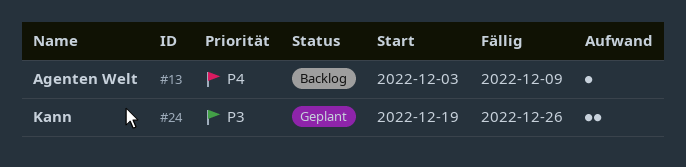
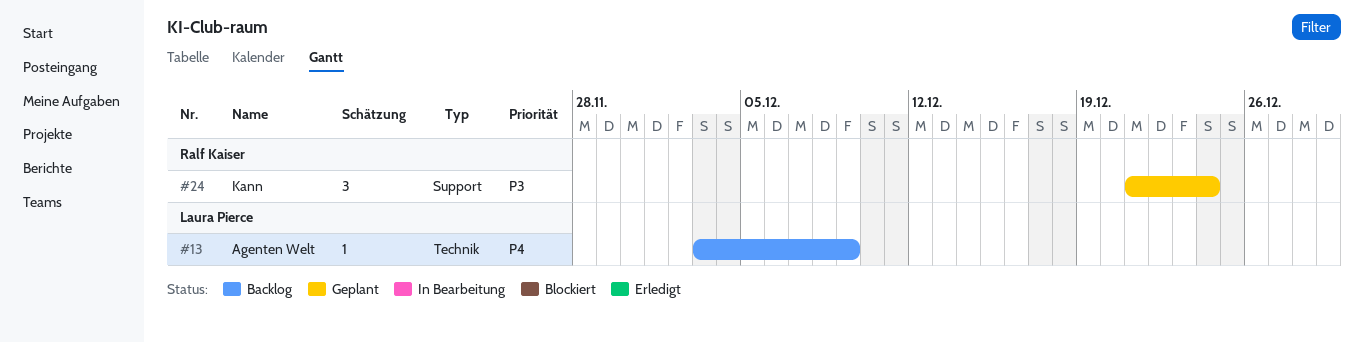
#24, estimate: 2 -> 3
#24, start: Dec 19 -> Dec 21
#24, due: Dec 26 -> Dec 24

